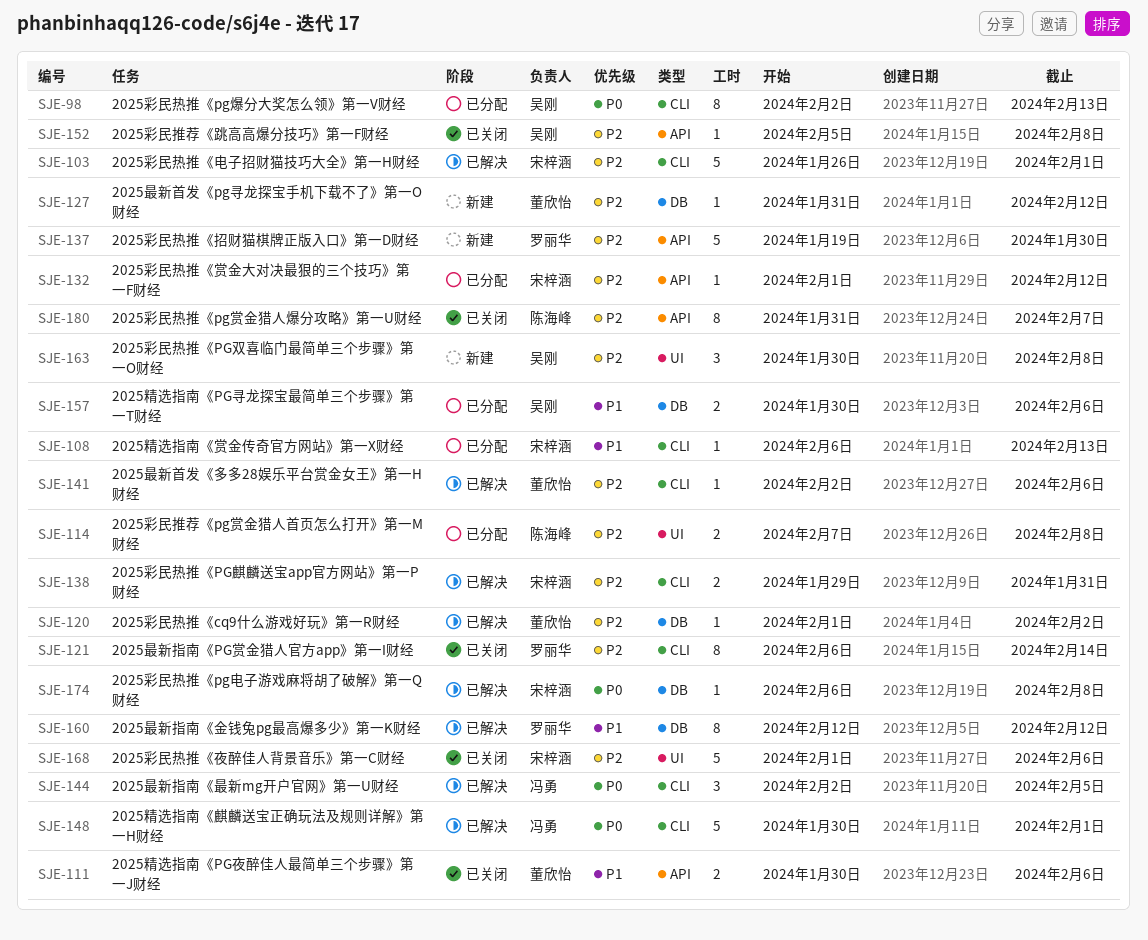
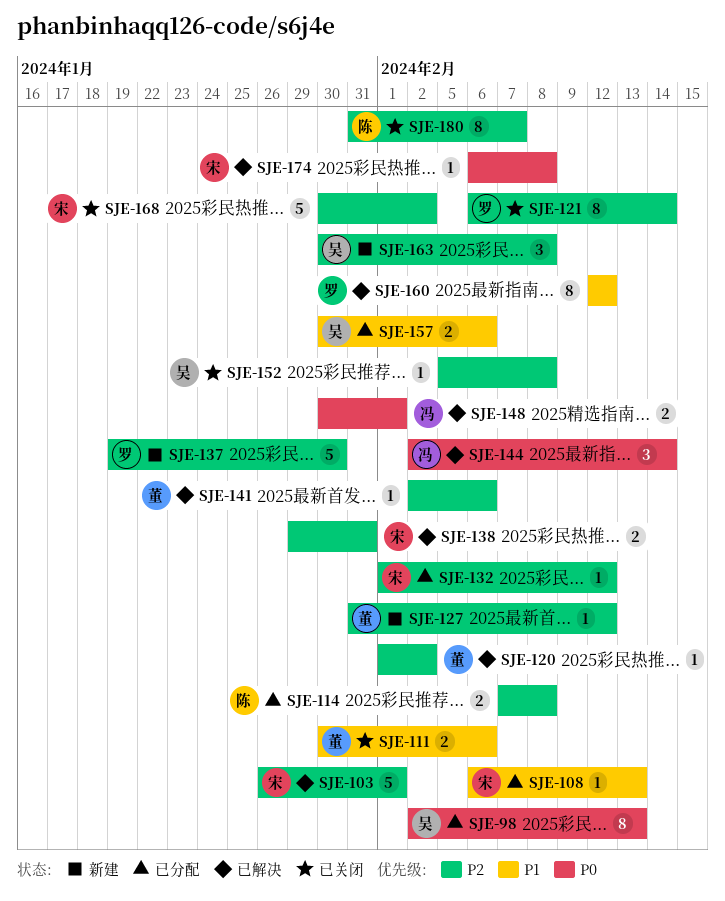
SJE-144, due: Feb 5 -> Feb 14
SJE-148, estimate: 5 -> 2
SJE-168, start: Feb 1 -> Jan 30
SJE-168, due: Feb 6 -> Feb 2

